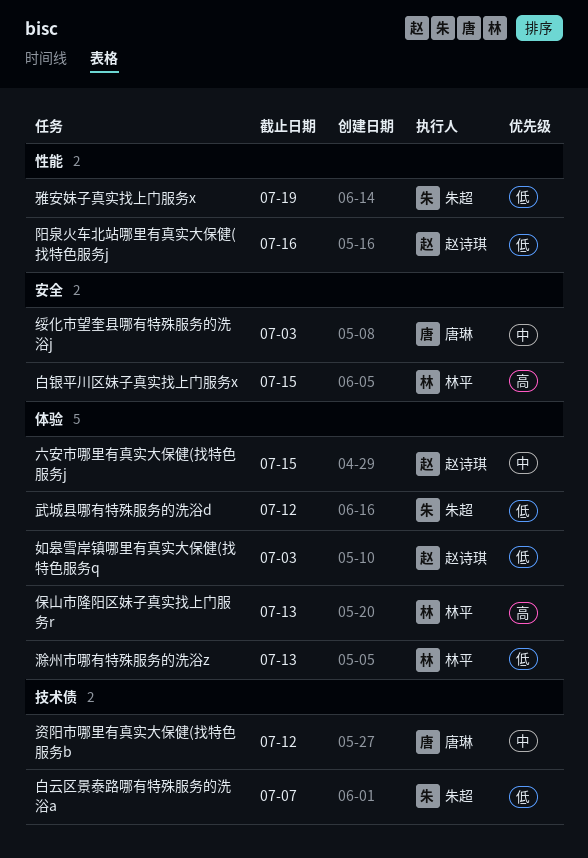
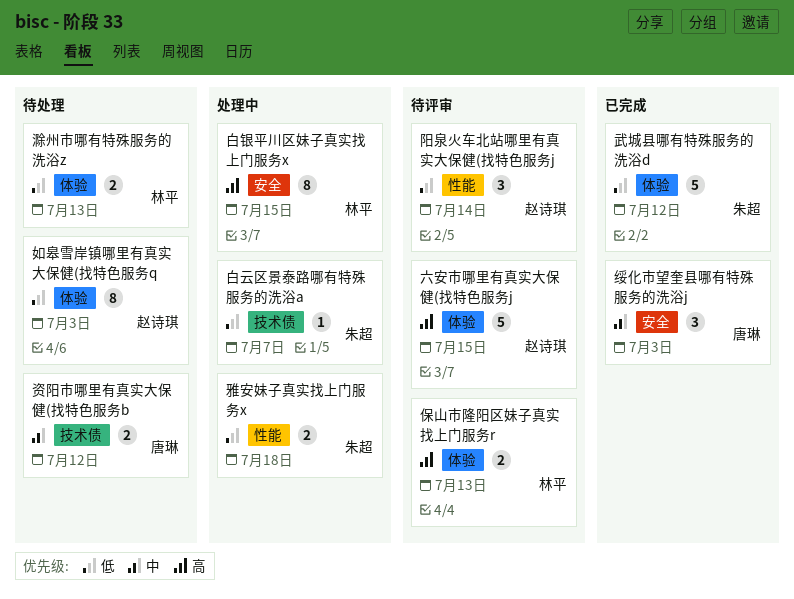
六安市哪里有真实大保健(找特色服务j, priority: 中 -> 高
阳泉火车北站哪里有真实大保健(找特色服务j, due: Jul 16 -> Jul 14
雅安妹子真实找上门服务x, due: Jul 19 -> Jul 18

